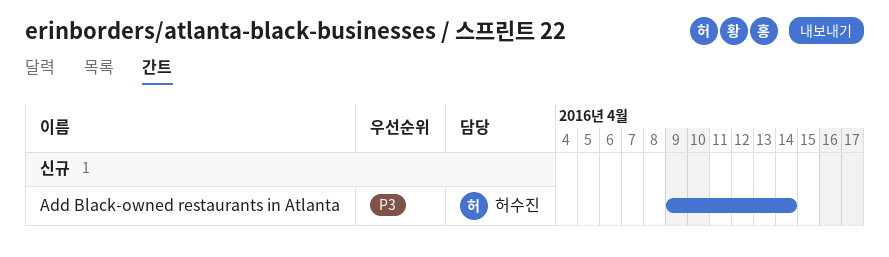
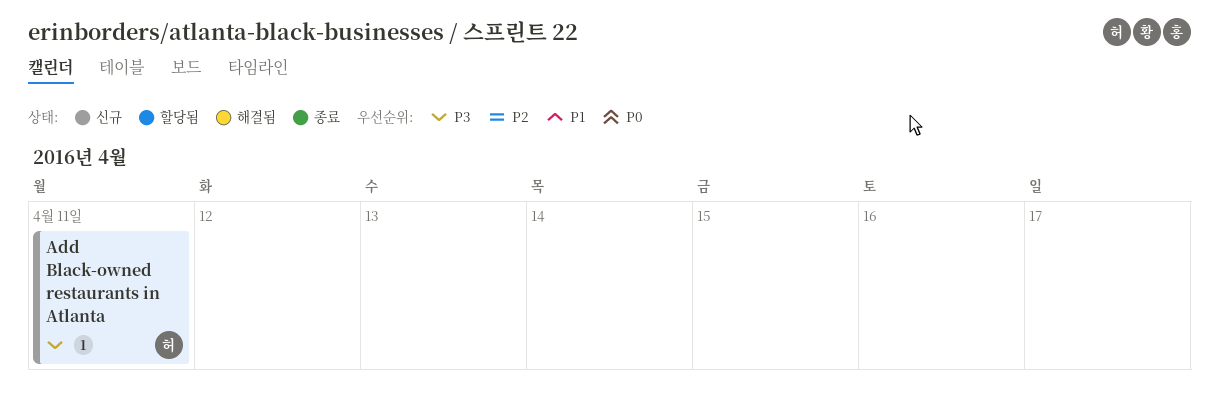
Add Black-owned restaurants in Atlanta, due: Apr 14 -> Apr 11

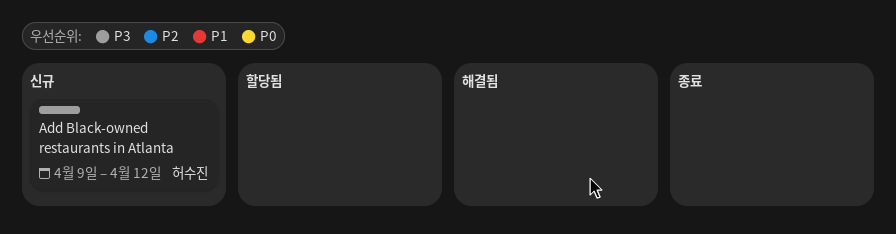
Add Black-owned restaurants in Atlanta, due: Apr 11 -> Apr 12

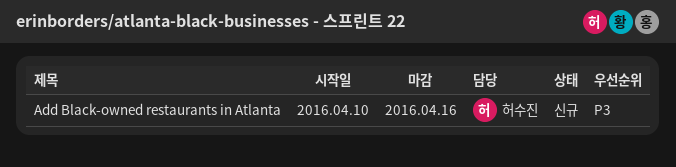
Add Black-owned restaurants in Atlanta, start: Apr 9 -> Apr 10
Add Black-owned restaurants in Atlanta, due: Apr 12 -> Apr 16

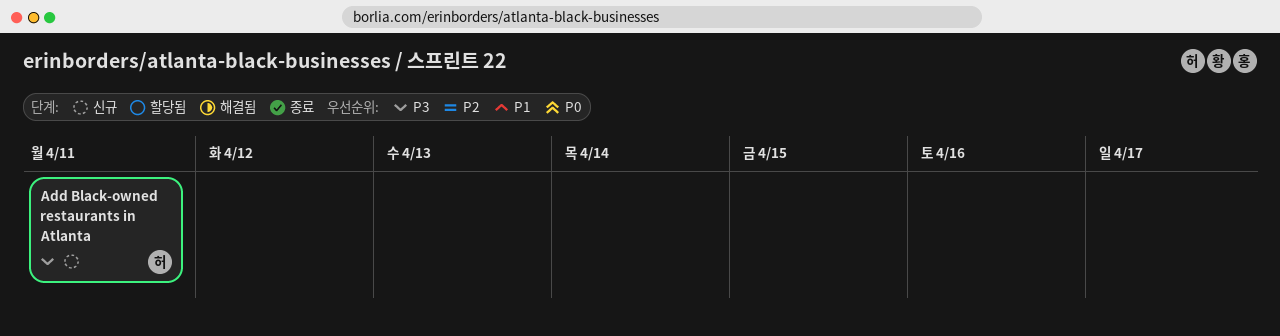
Add Black-owned restaurants in Atlanta, due: Apr 16 -> Apr 11

